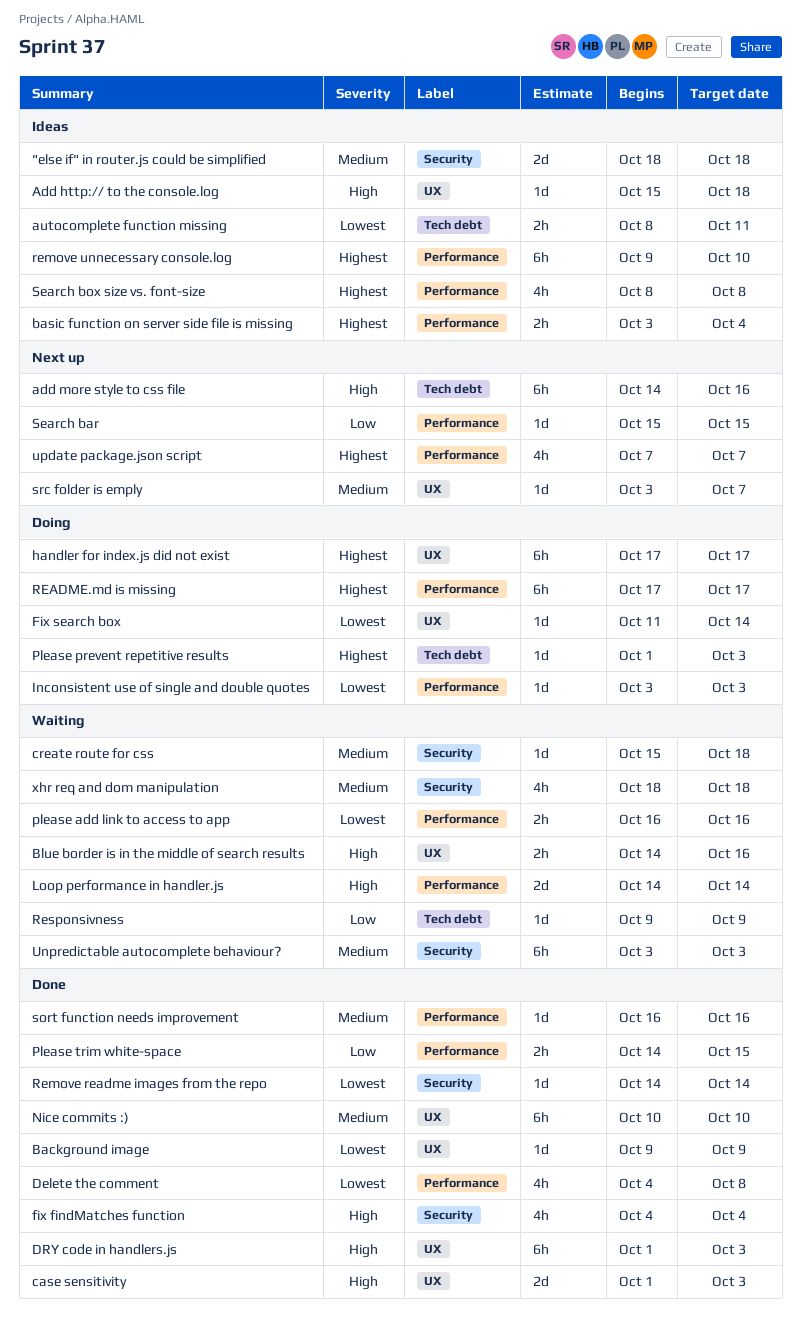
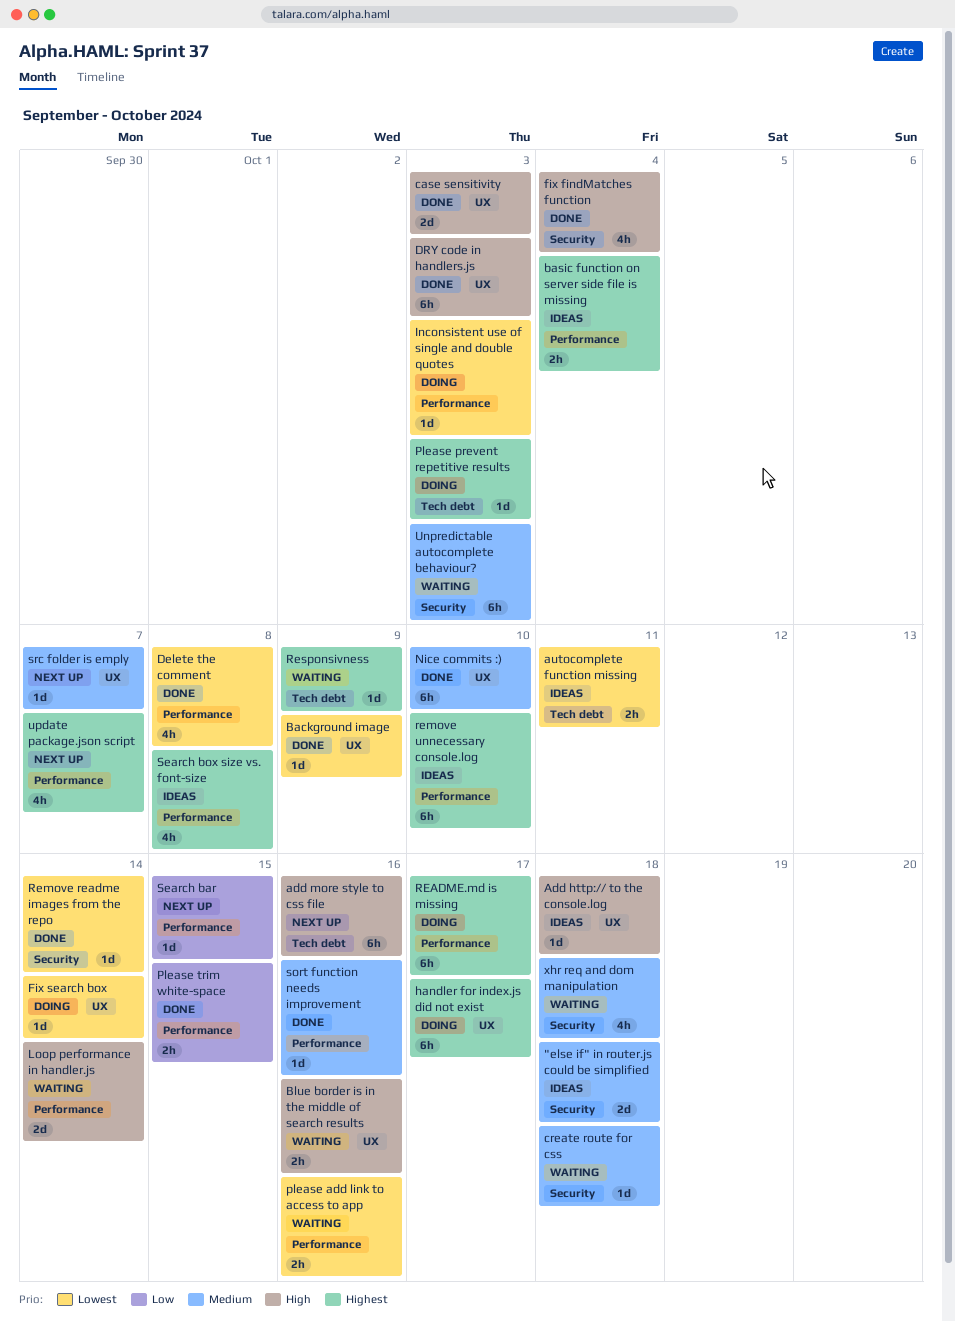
Responsivness, priority: Low -> Highest

